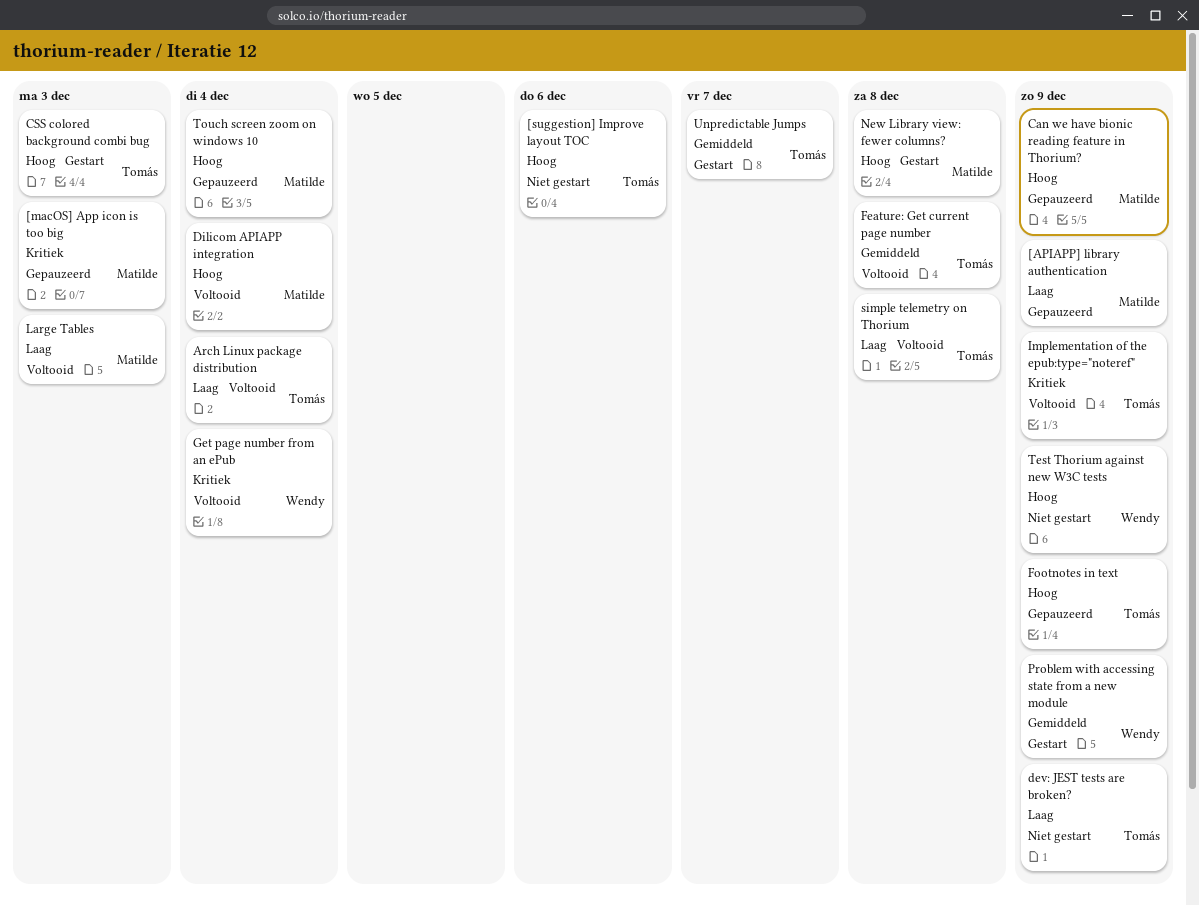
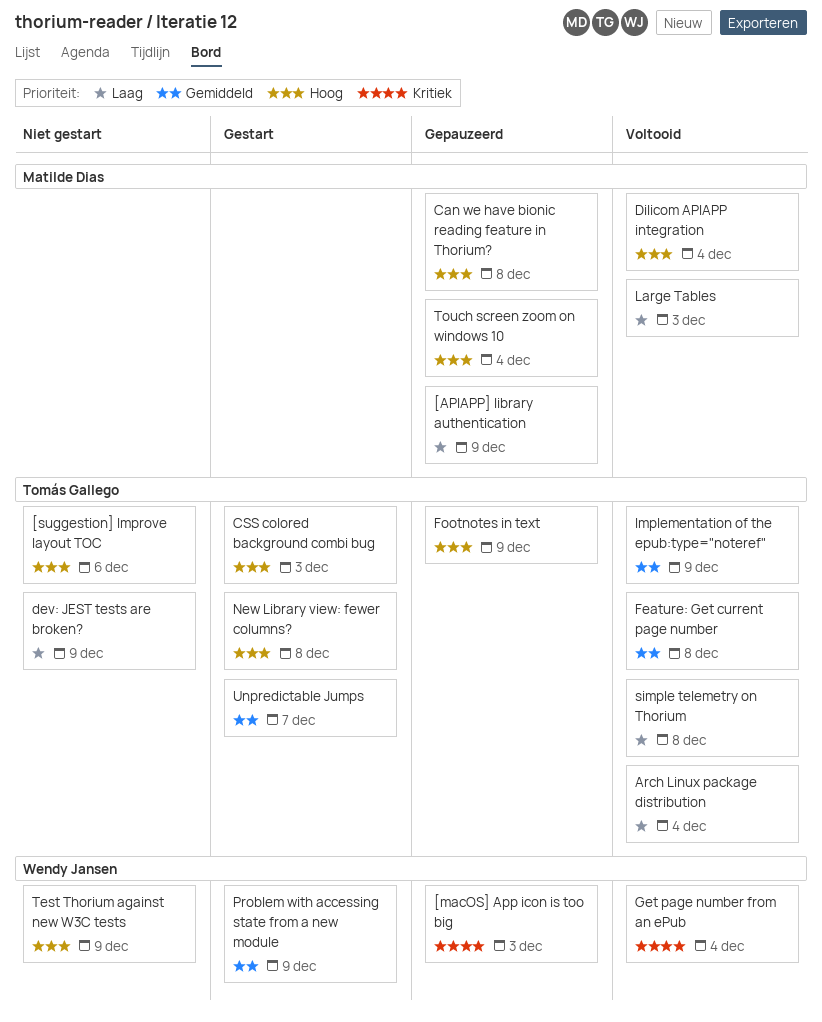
[macOS] App icon is too big, owner: Matilde Dias -> Wendy Jansen
Can we have bionic reading feature in Thorium?, due: Dec 9 -> Dec 8
Implementation of the epub:type="noteref", priority: Kritiek -> Gemiddeld
New Library view: fewer columns?, owner: Matilde Dias -> Tomás Gallego

